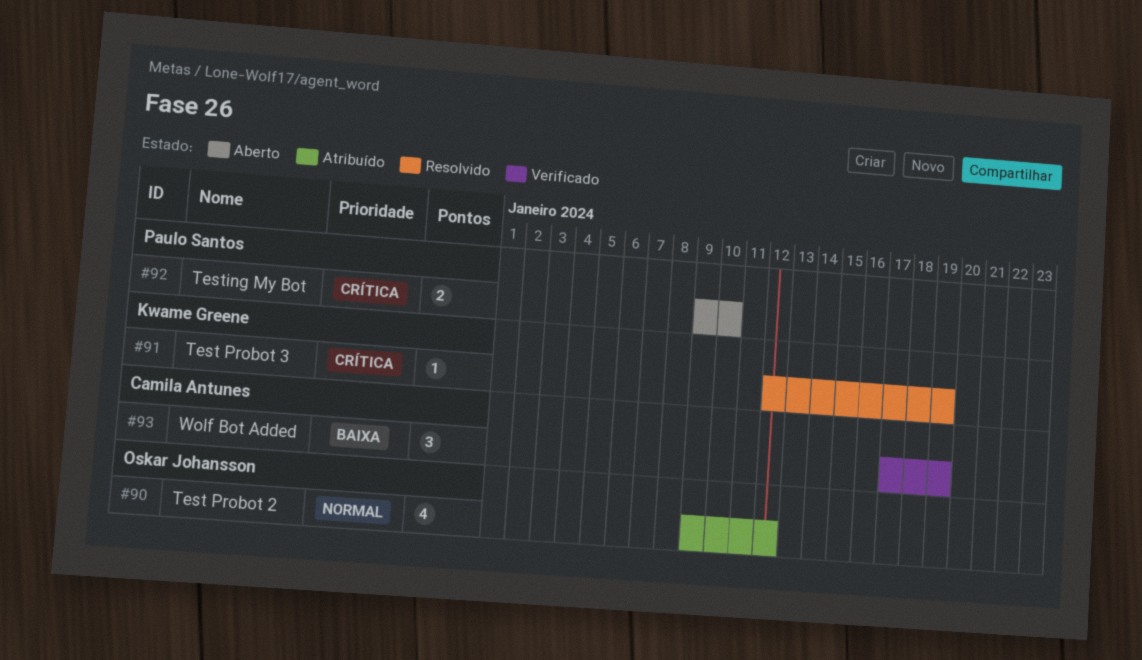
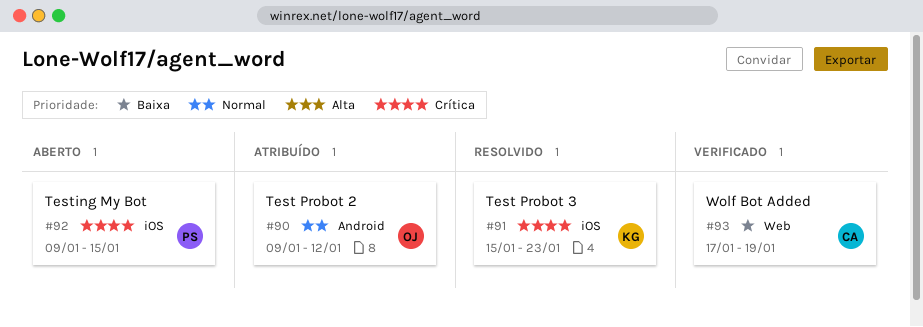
#91, start: Jan 12 -> Jan 15
#91, due: Jan 19 -> Jan 23
#92, due: Jan 10 -> Jan 15

